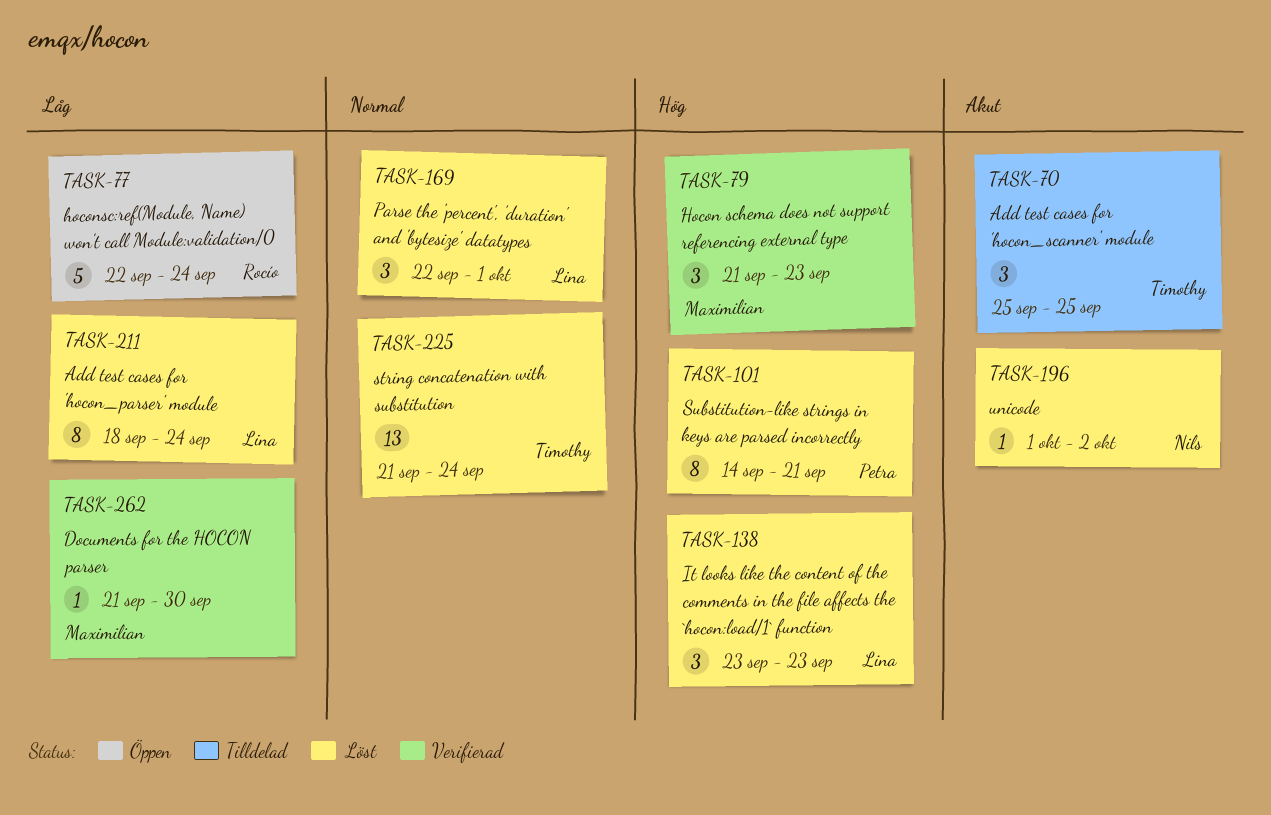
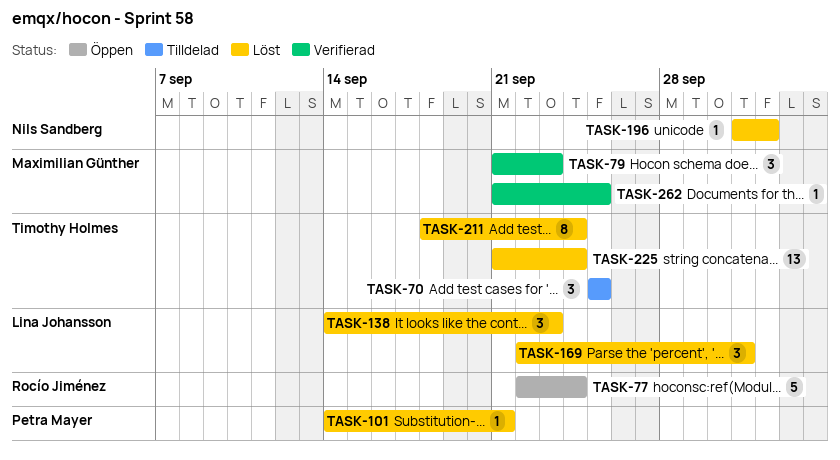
TASK-101, estimate: 8 -> 1
TASK-138, start: Sep 23 -> Sep 14
TASK-211, owner: Lina Johansson -> Timothy Holmes
TASK-262, due: Sep 30 -> Sep 25

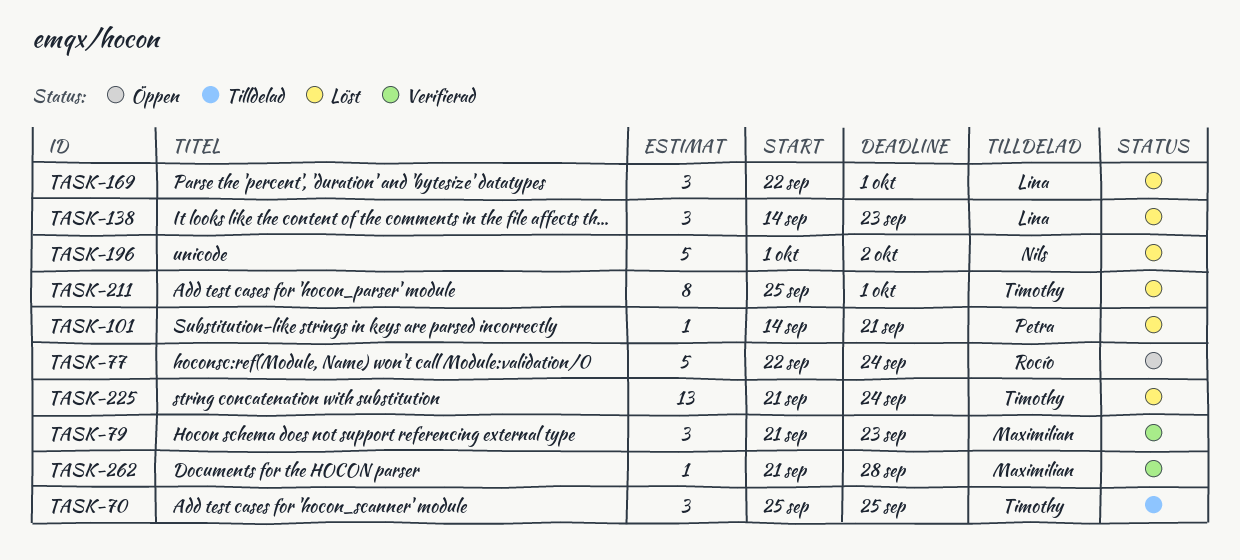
TASK-196, estimate: 1 -> 5
TASK-211, start: Sep 18 -> Sep 25
TASK-211, due: Sep 24 -> Oct 1
TASK-262, due: Sep 25 -> Sep 28

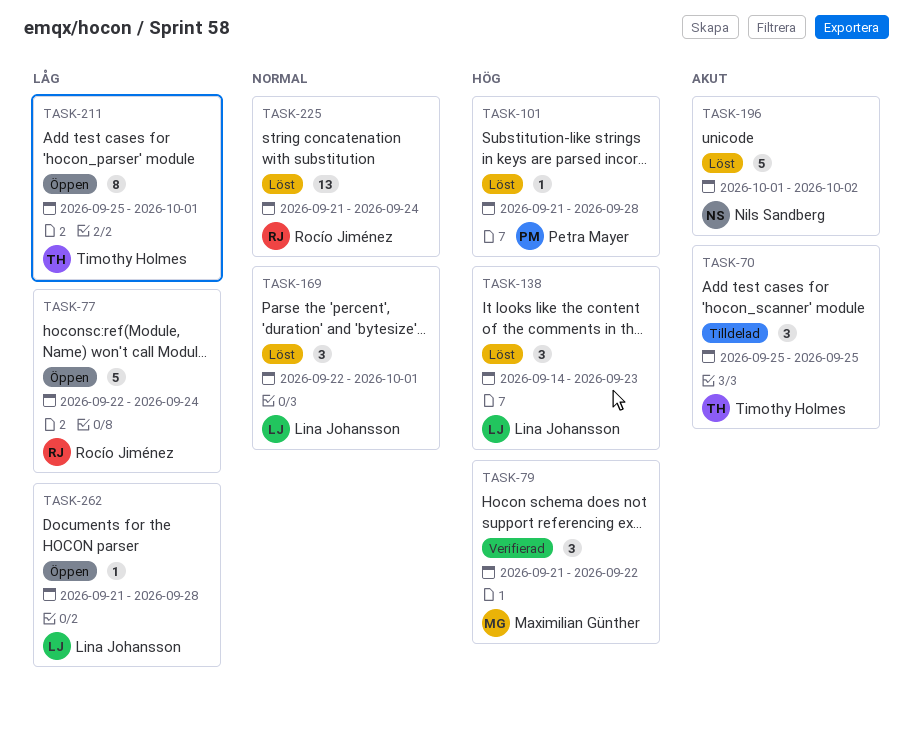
TASK-79, due: Sep 23 -> Sep 22
TASK-101, start: Sep 14 -> Sep 21
TASK-101, due: Sep 21 -> Sep 28
TASK-211, status: Löst -> Öppen
TASK-225, owner: Timothy Holmes -> Rocío Jiménez
TASK-262, status: Verifierad -> Öppen
TASK-262, owner: Maximilian Günther -> Lina Johansson

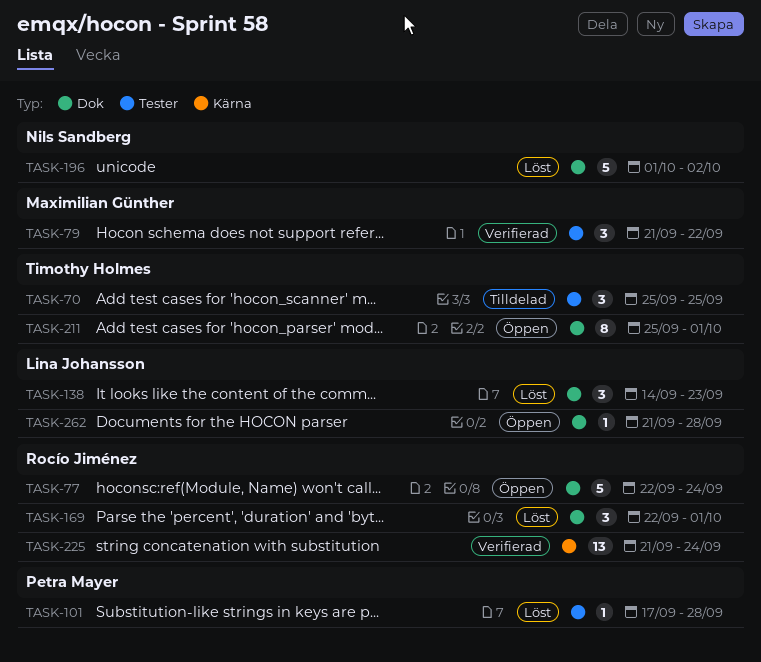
TASK-101, start: Sep 21 -> Sep 17
TASK-169, owner: Lina Johansson -> Rocío Jiménez
TASK-225, status: Löst -> Verifierad

